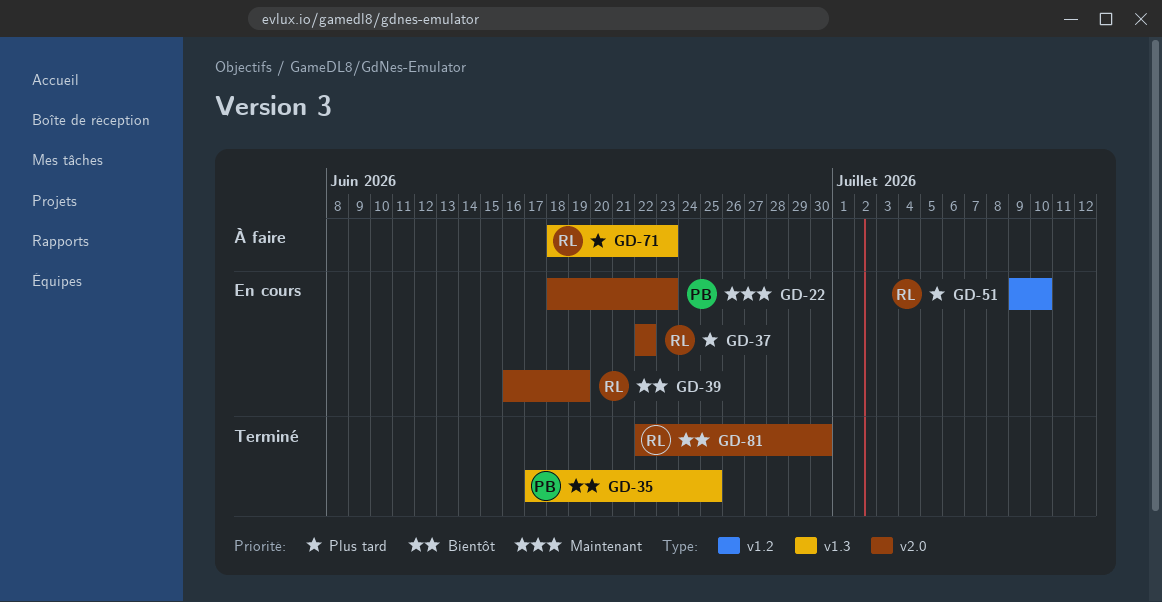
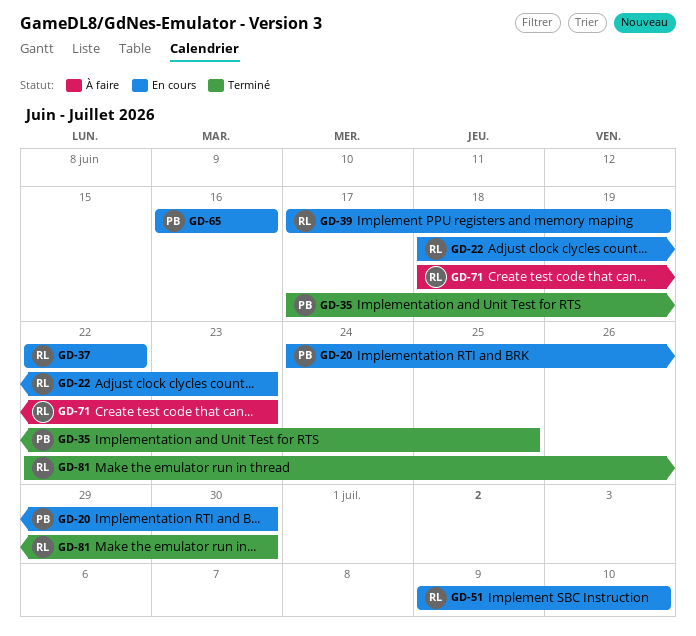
GD-20: none -> present
GD-22, owner: PB -> RL
GD-39, start: Jun 16 -> Jun 17
GD-65: none -> present

